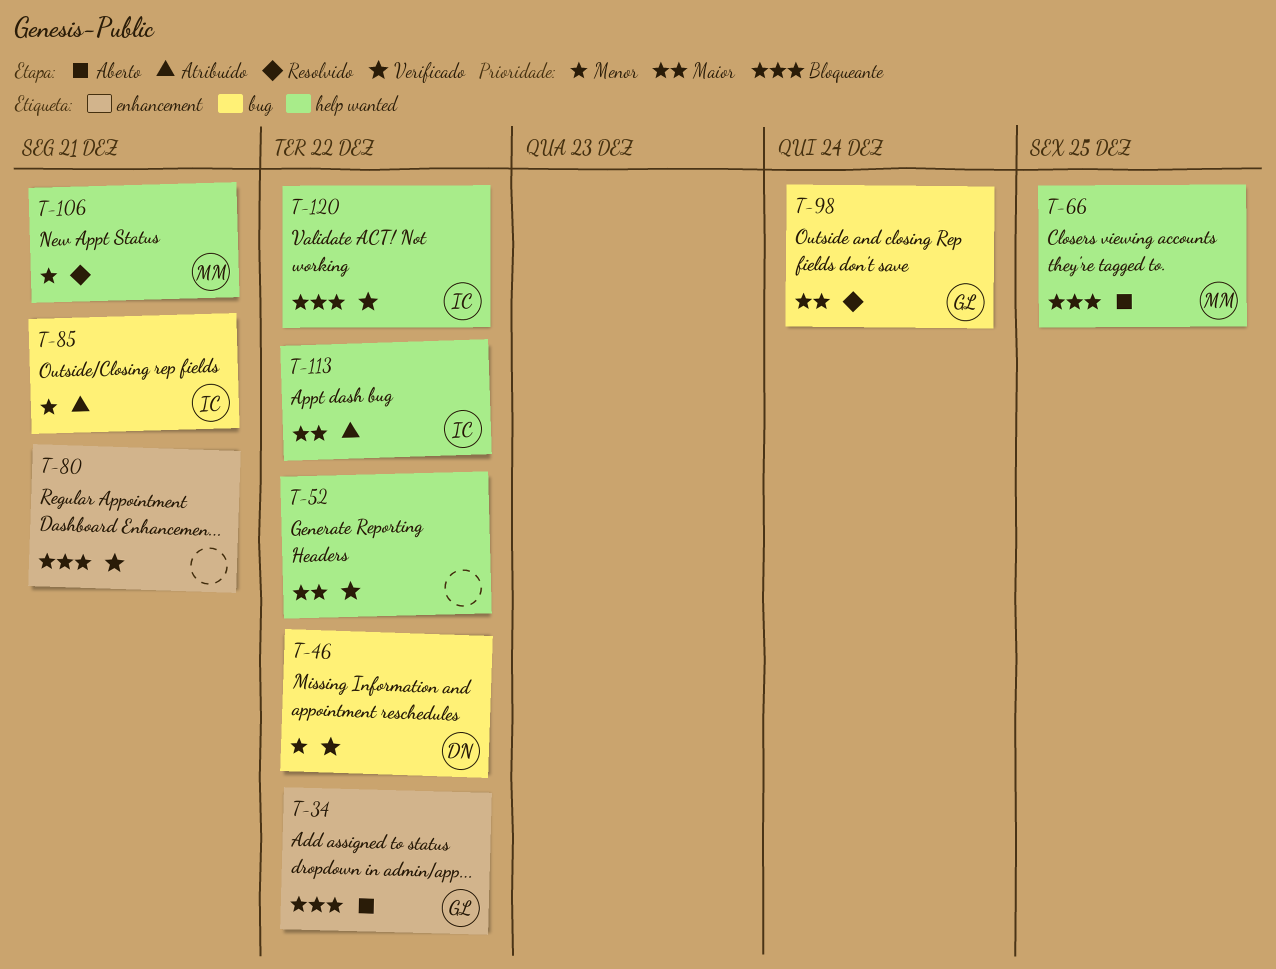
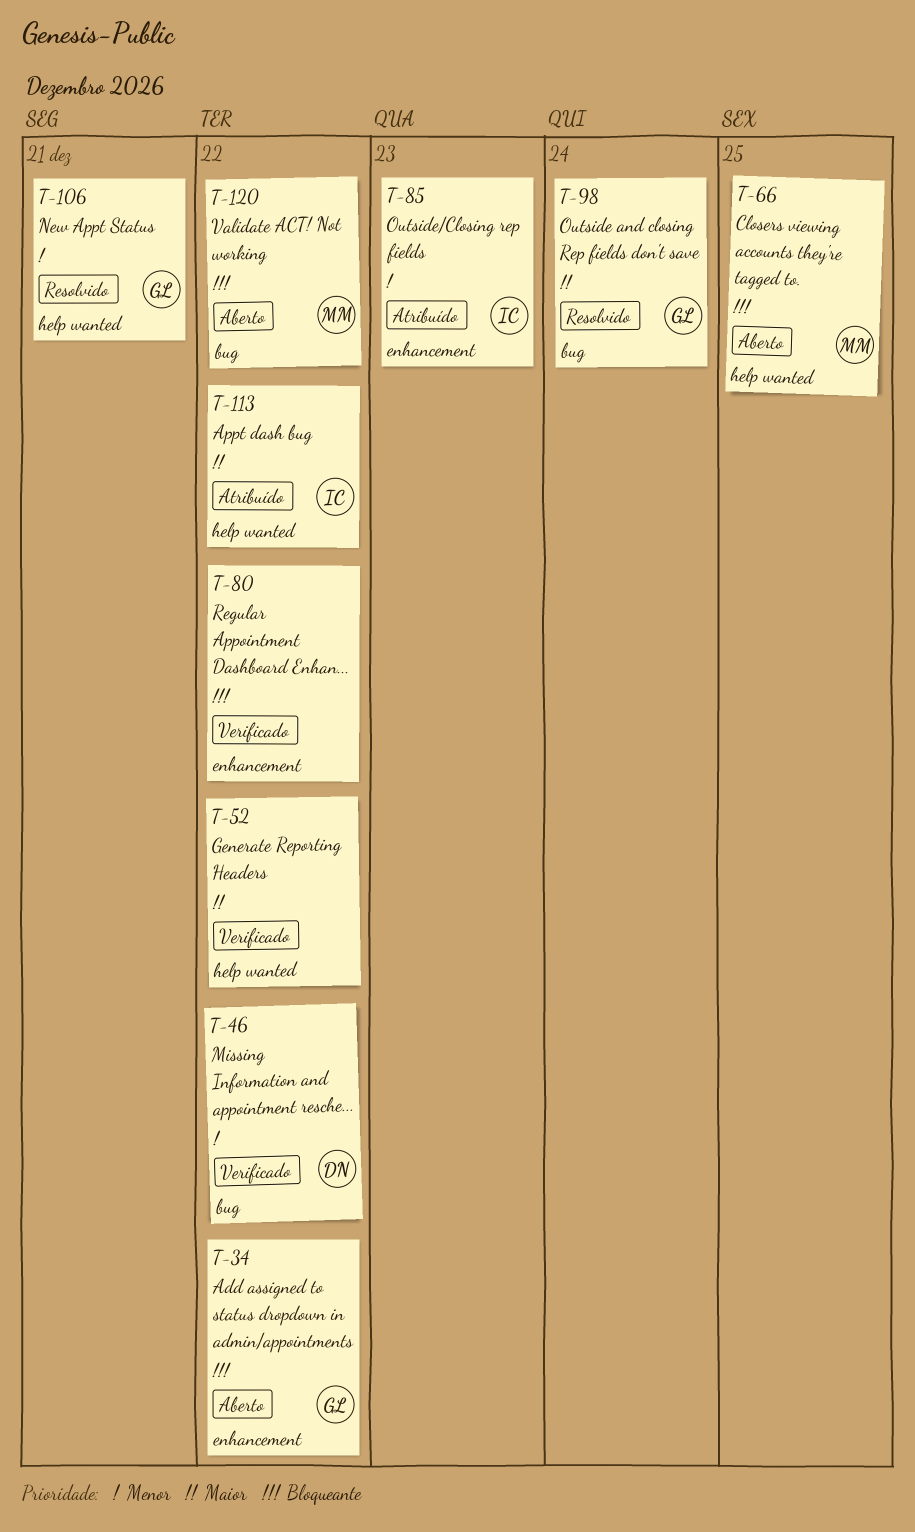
T-80, due: Dec 21 -> Dec 22
T-85, label: bug -> enhancement
T-85, due: Dec 21 -> Dec 23
T-106, owner: MM -> GL
T-120, status: Verificado -> Aberto
T-120, owner: IC -> MM
T-120, label: help wanted -> bug

